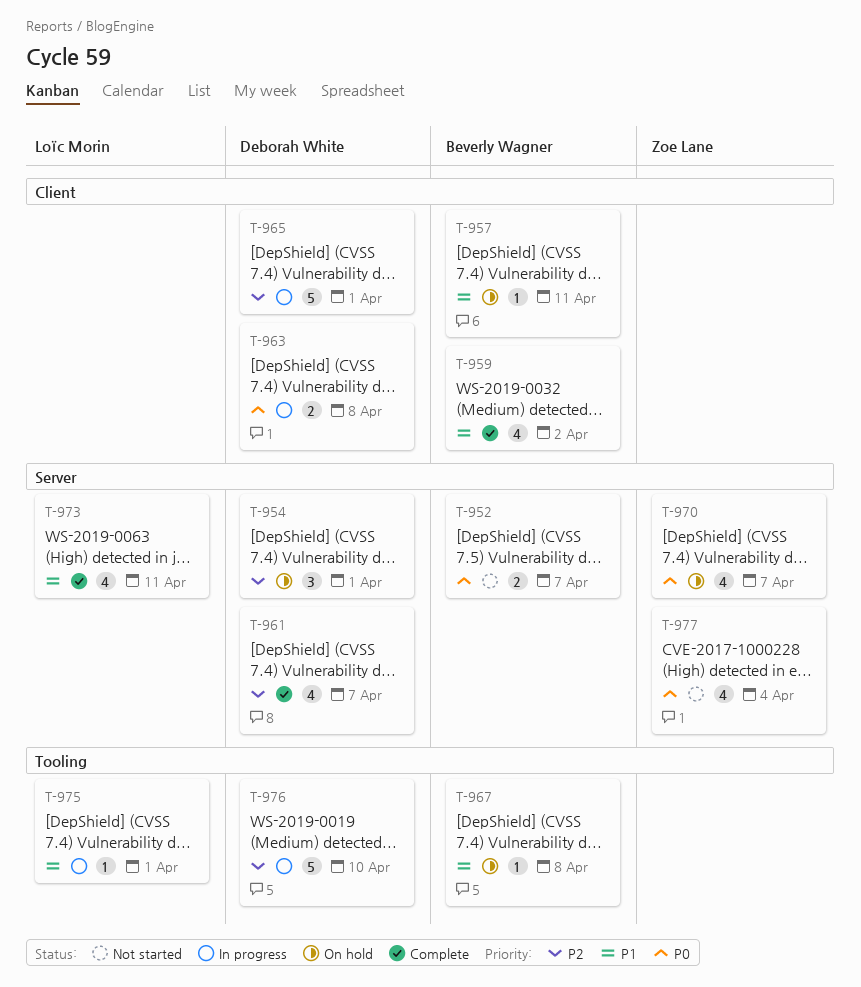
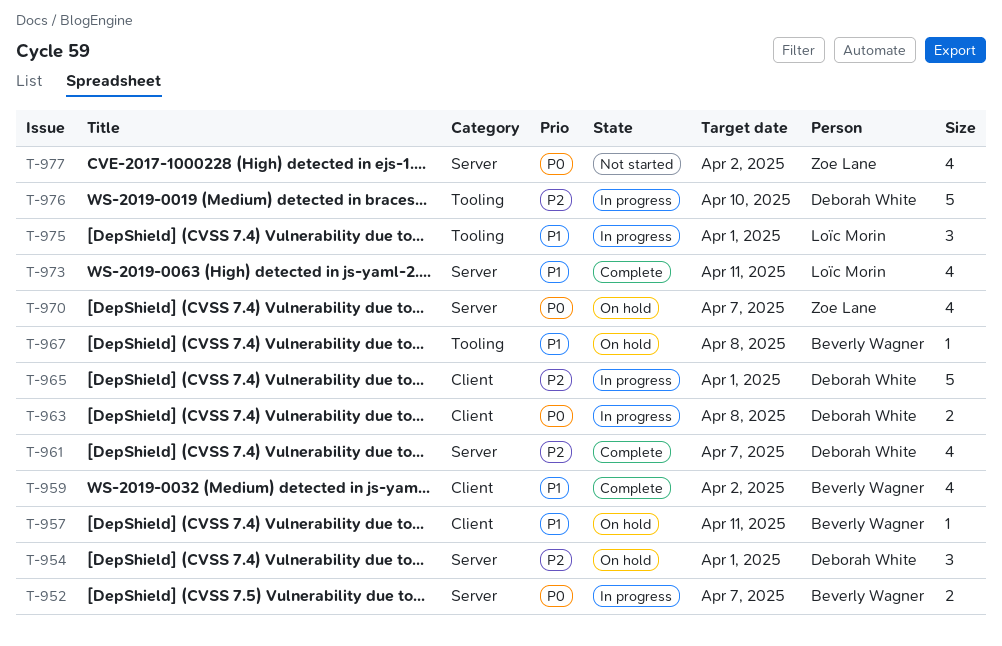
T-952, status: Not started -> In progress
T-975, estimate: 1 -> 3
T-977, due: Apr 4 -> Apr 2

